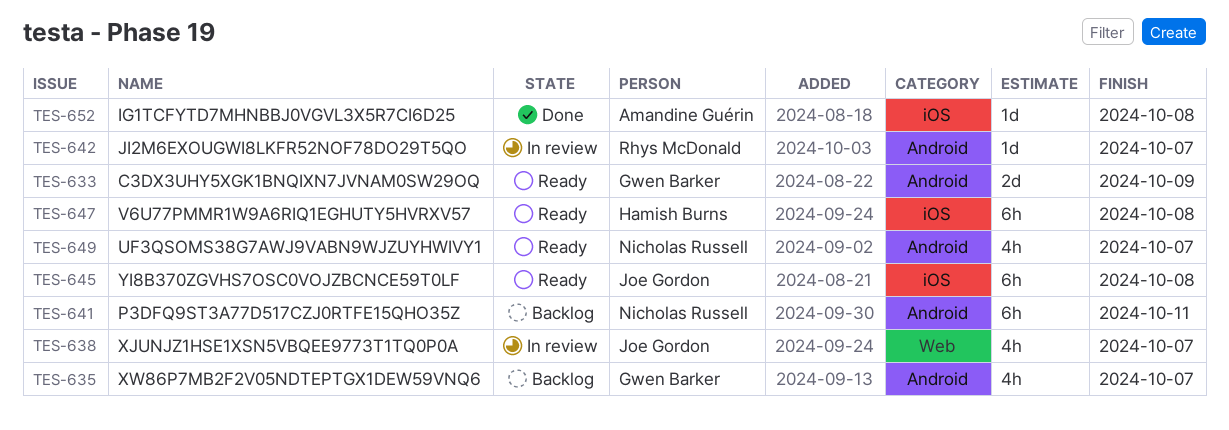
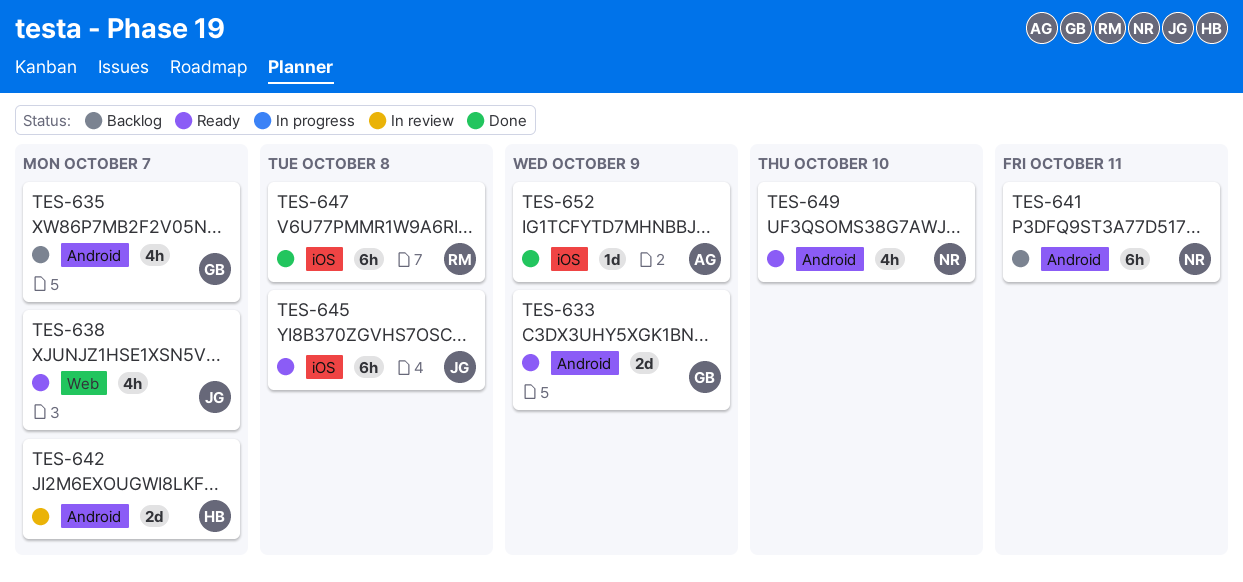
TES-638, status: In review -> Ready
TES-642, owner: Rhys McDonald -> Hamish Burns
TES-642, estimate: 1d -> 2d
TES-647, status: Ready -> Done
TES-647, owner: Hamish Burns -> Rhys McDonald
TES-649, due: Oct 7 -> Oct 10
TES-652, due: Oct 8 -> Oct 9

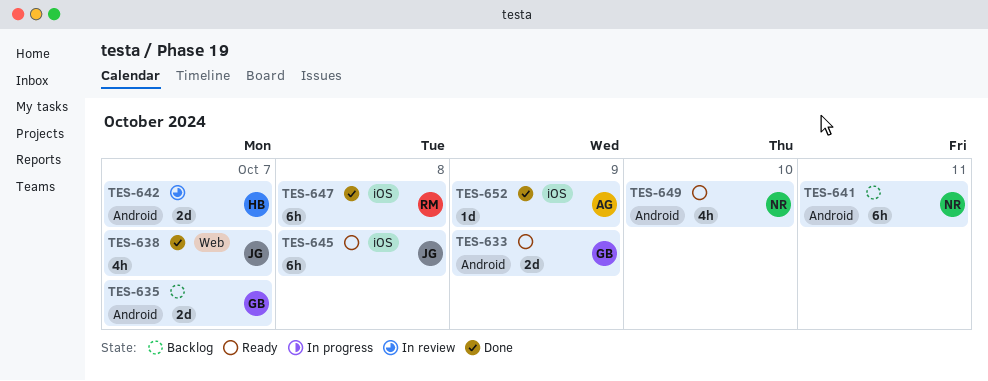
TES-635, estimate: 4h -> 2d
TES-638, status: Ready -> Done

